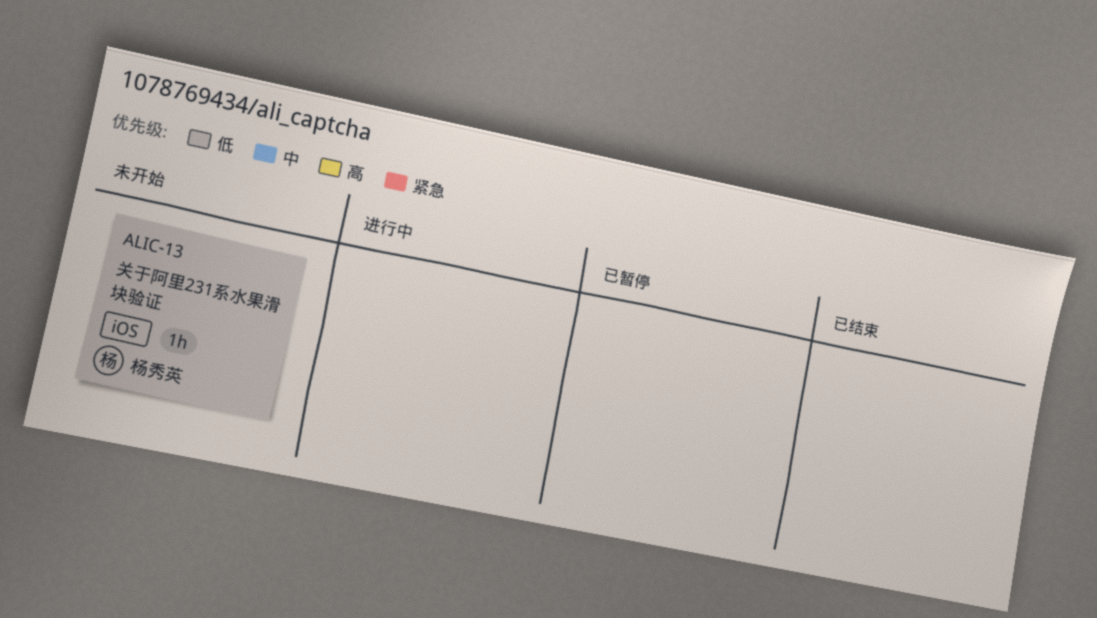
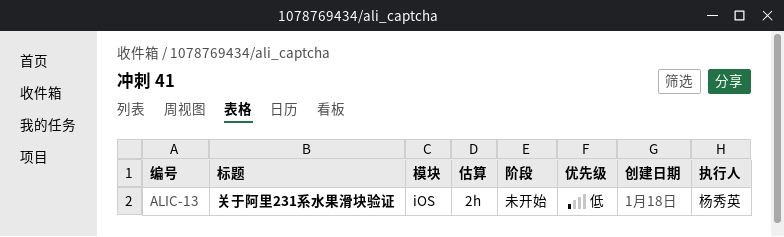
ALIC-13, estimate: 1h -> 2h

